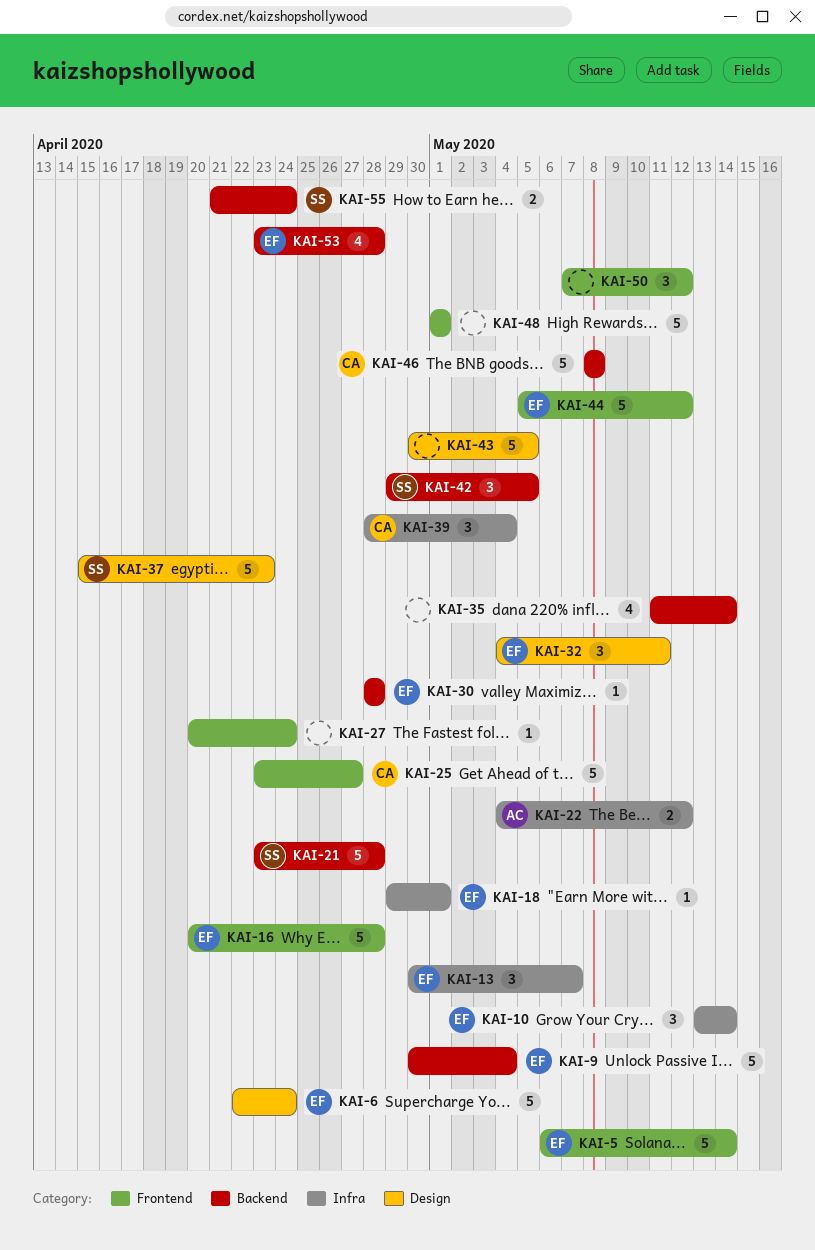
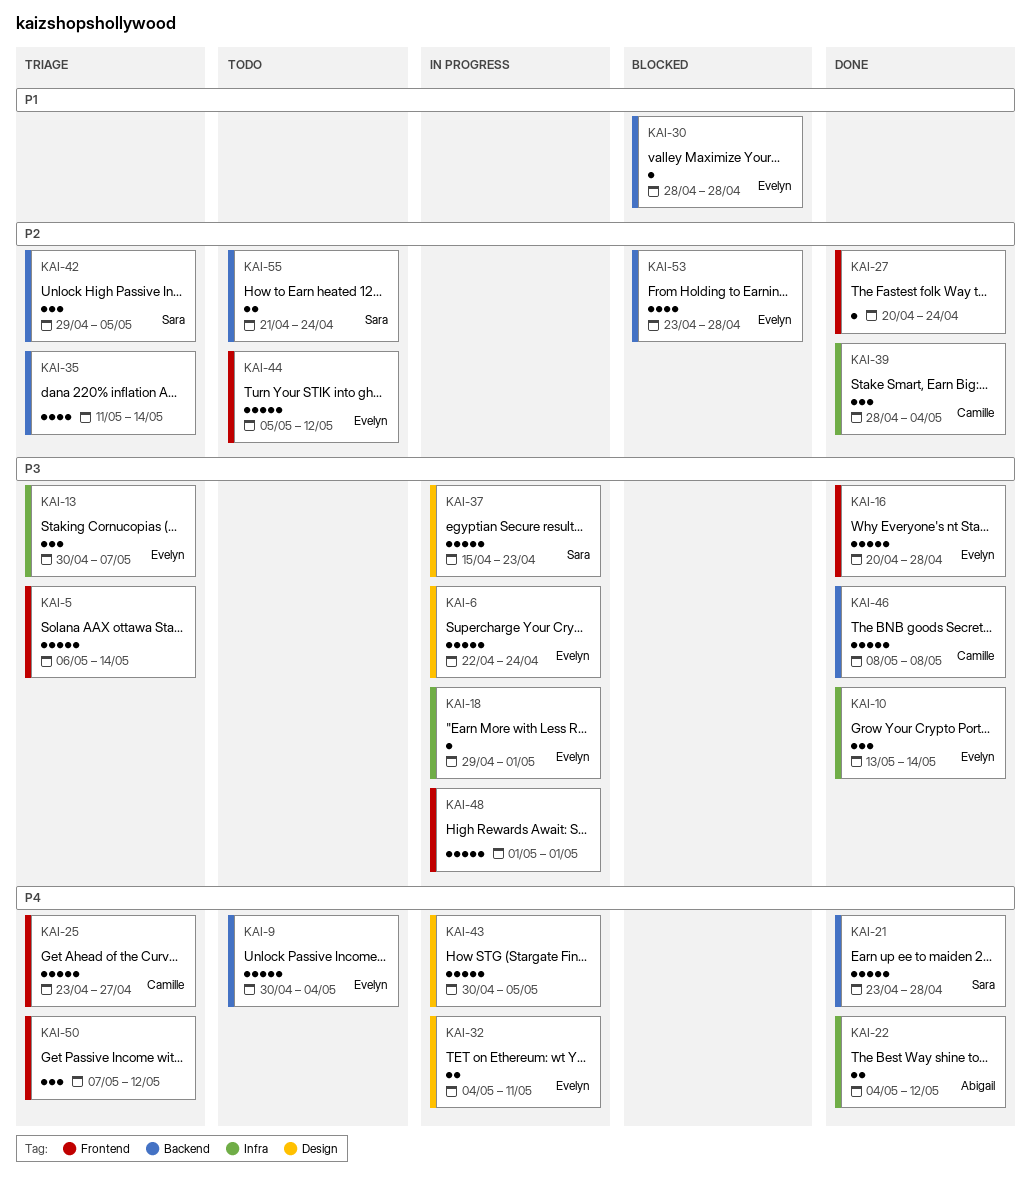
KAI-5, owner: Evelyn -> none
KAI-32, estimate: 3 -> 2

